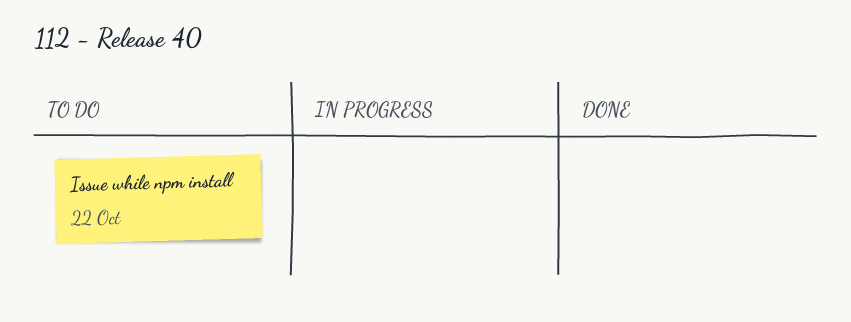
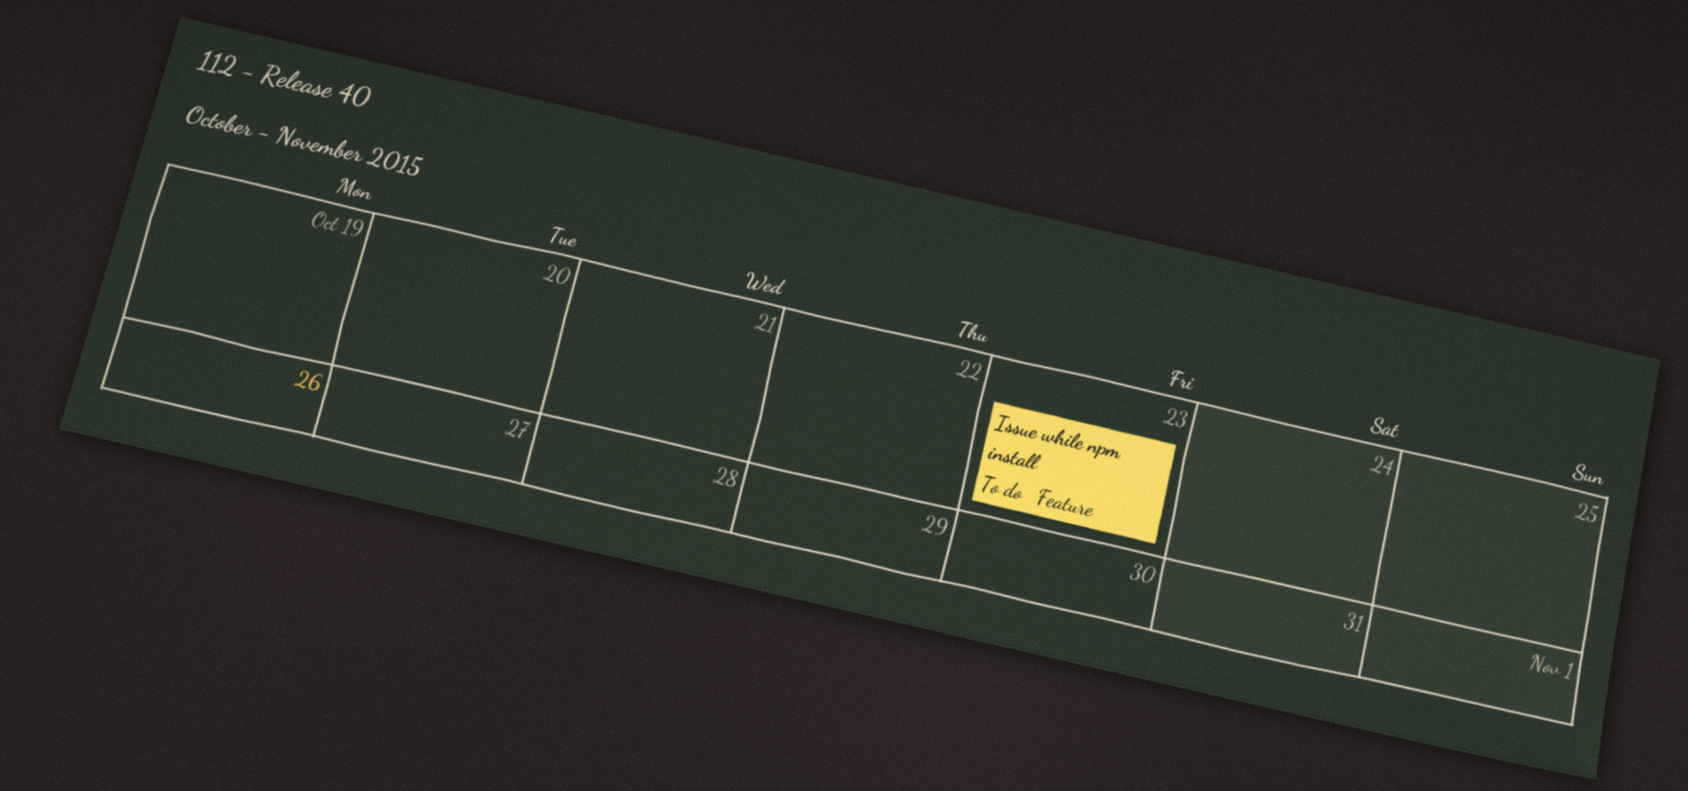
Issue while npm install, due: Oct 22 -> Oct 23

